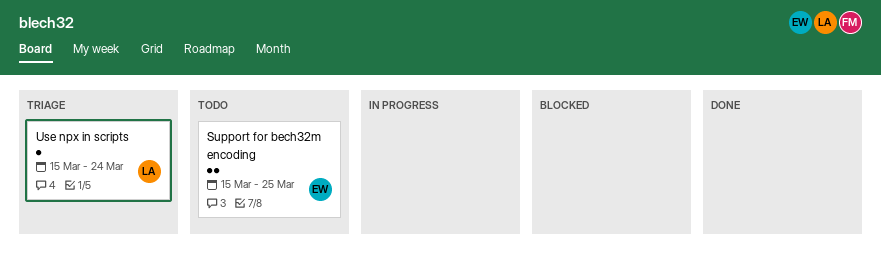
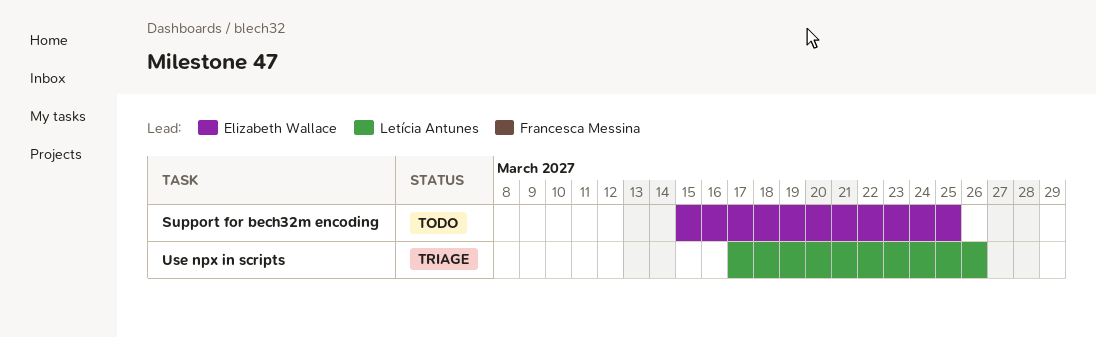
Use npx in scripts, start: Mar 15 -> Mar 17
Use npx in scripts, due: Mar 24 -> Mar 26

